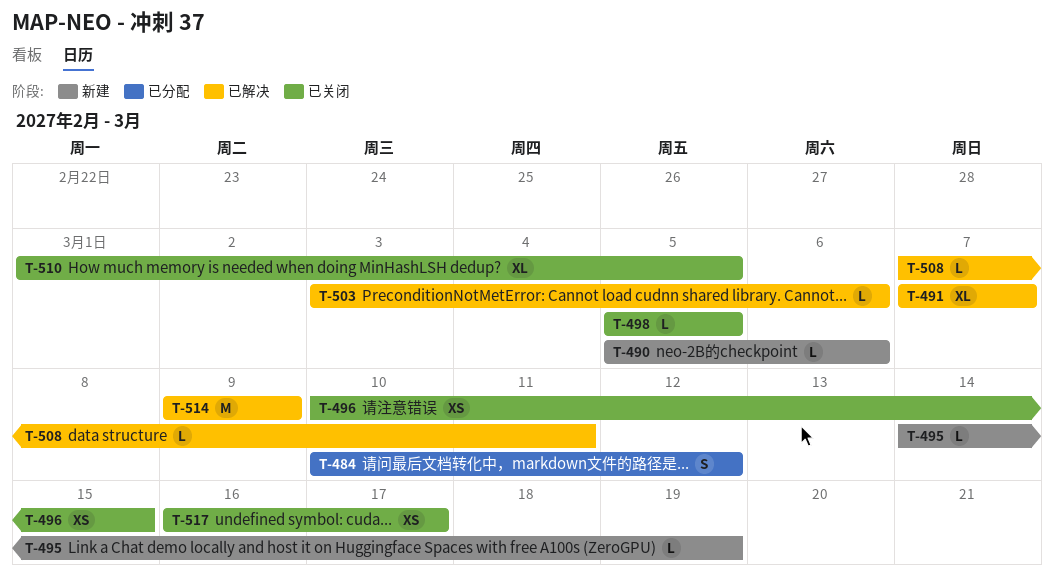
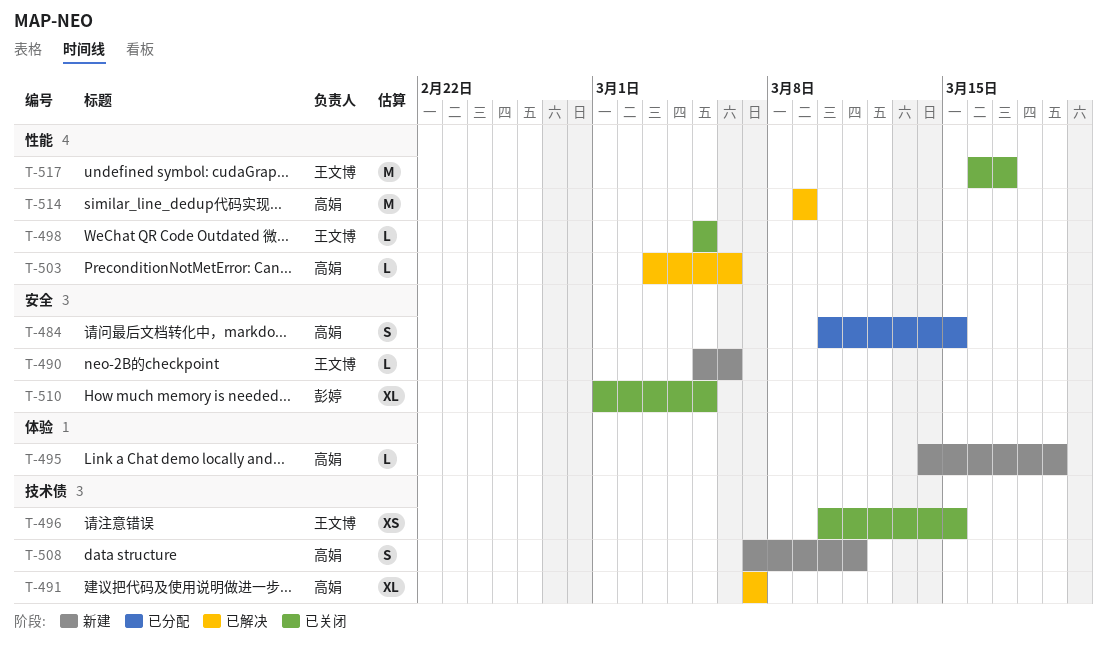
T-484, due: Mar 12 -> Mar 15
T-508, status: 已解决 -> 新建
T-508, estimate: L -> S
T-517, estimate: XS -> M

